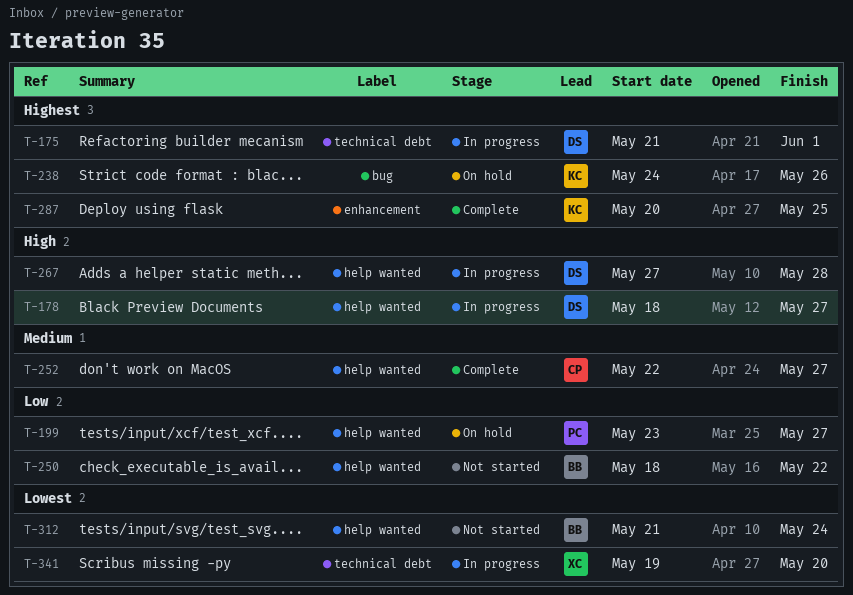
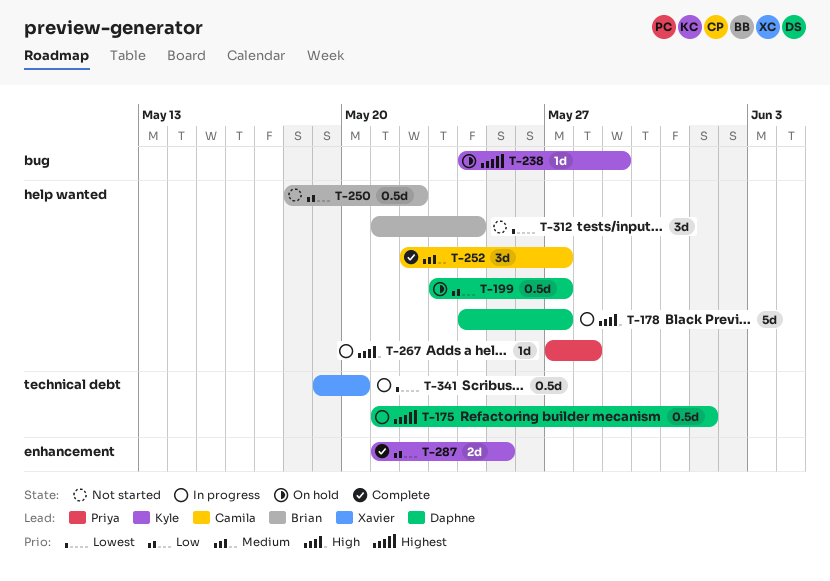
T-178, start: May 18 -> May 24
T-199, owner: Priya -> Daphne
T-238, due: May 26 -> May 29
T-267, owner: Daphne -> Priya
T-287, priority: Highest -> Low
T-287, start: May 20 -> May 21

